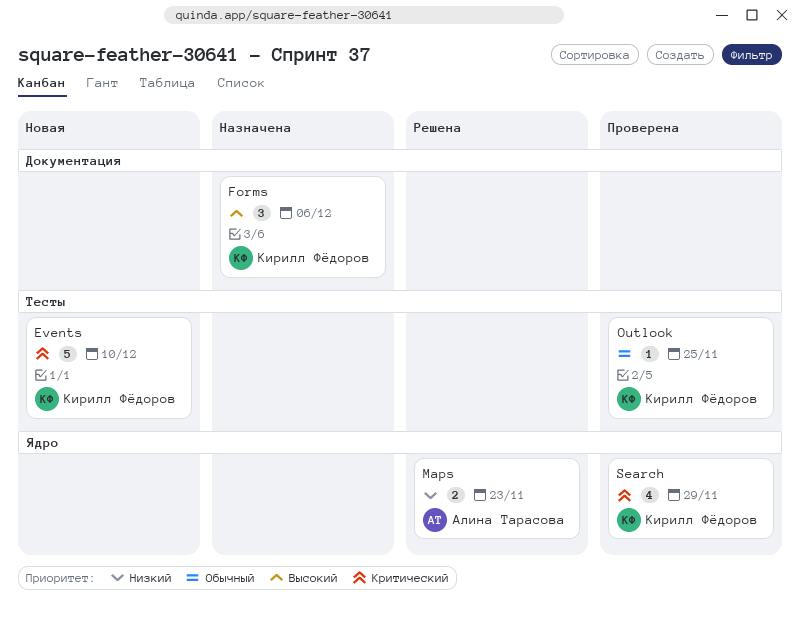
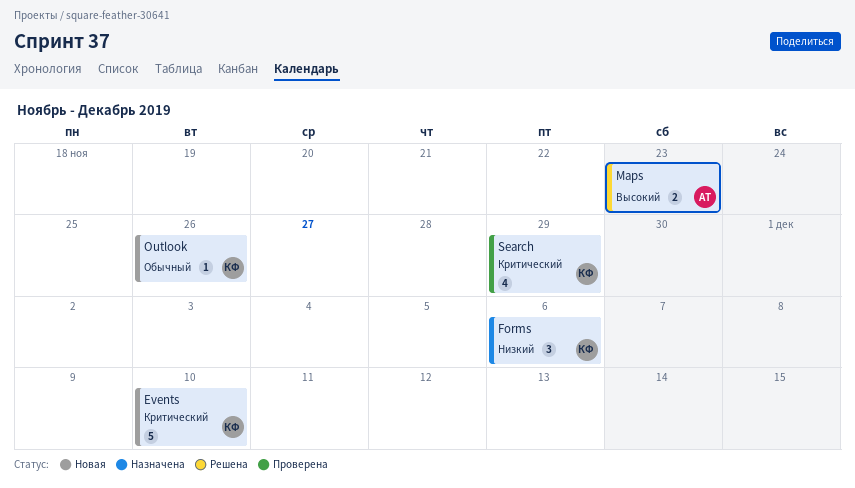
Forms, priority: Высокий -> Низкий
Maps, priority: Низкий -> Высокий
Outlook, status: Проверена -> Новая
Outlook, due: Nov 25 -> Nov 26

